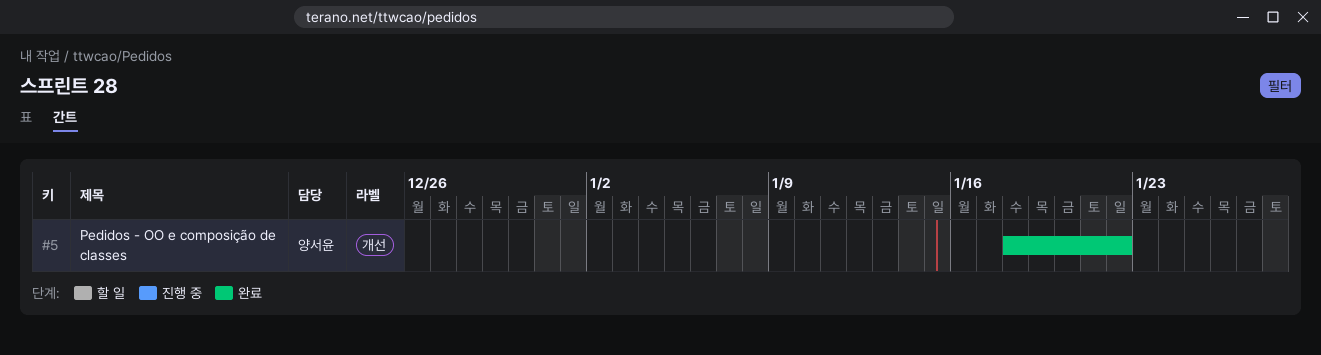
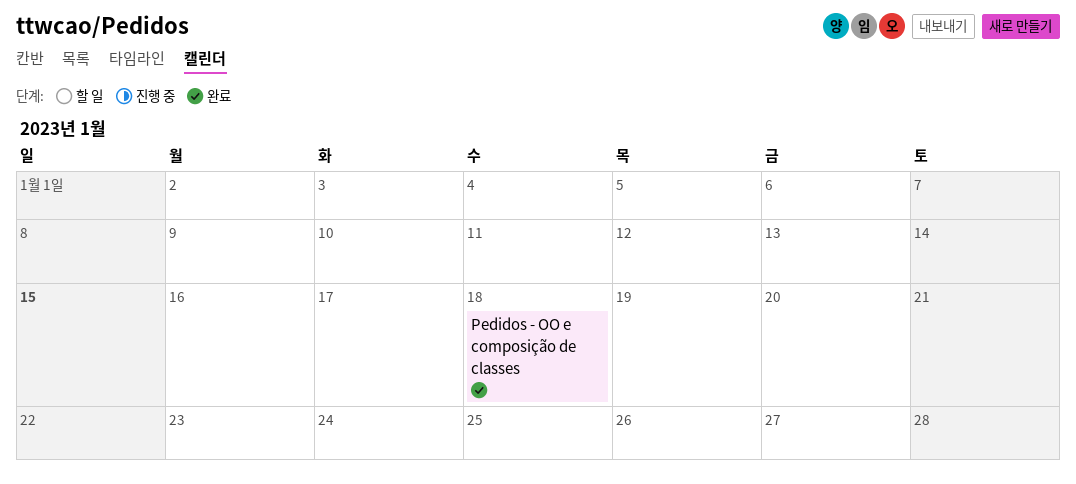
Pedidos - OO e composição de classes, due: Jan 22 -> Jan 18

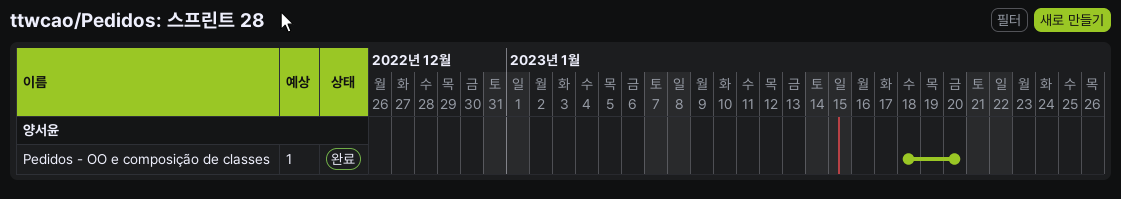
Pedidos - OO e composição de classes, due: Jan 18 -> Jan 20

